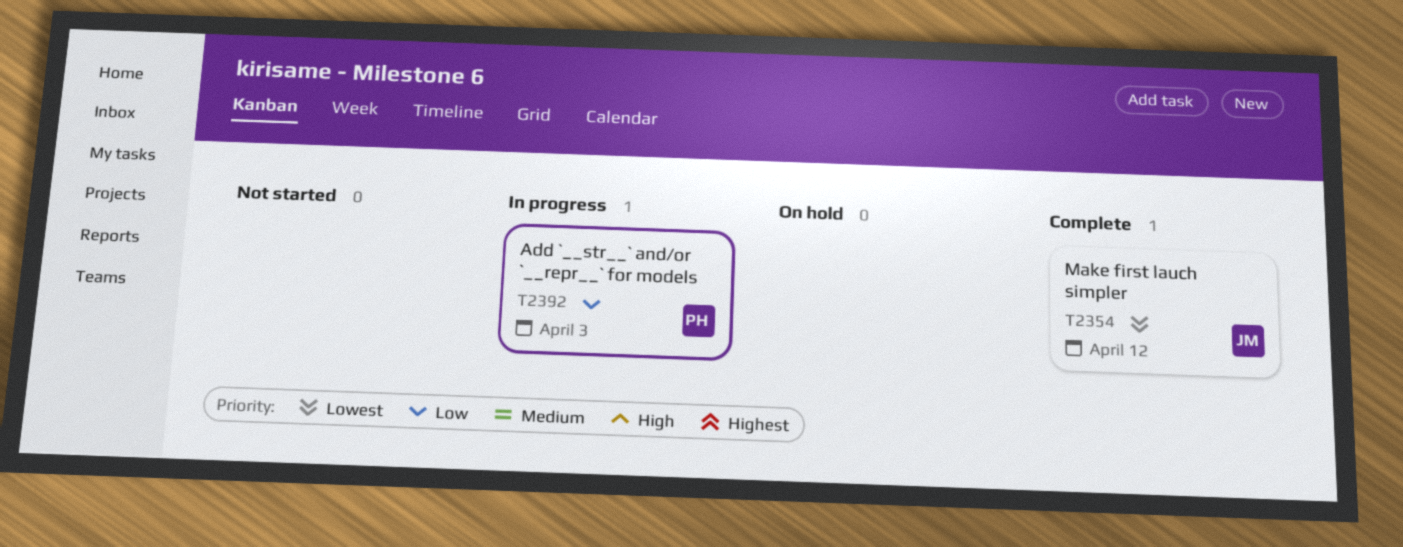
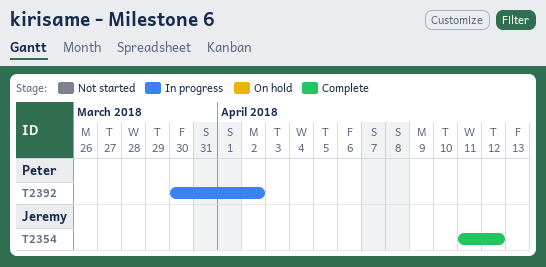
T2392, due: Apr 3 -> Apr 2

